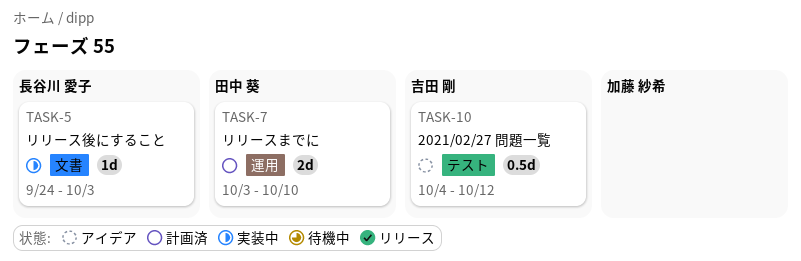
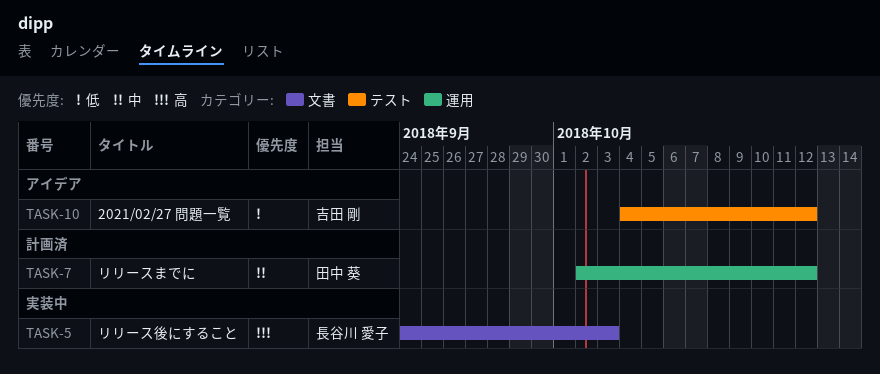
TASK-7, start: Oct 3 -> Oct 2
TASK-7, due: Oct 10 -> Oct 12

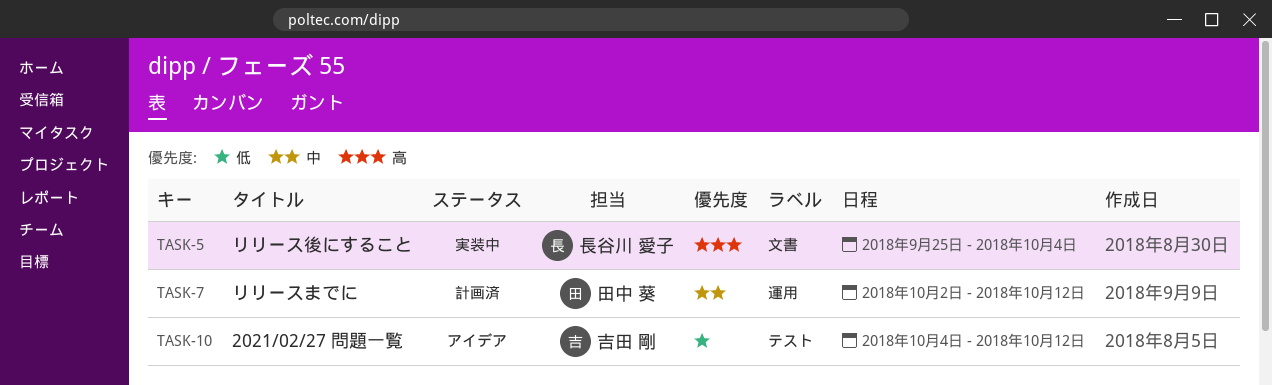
TASK-5, start: Sep 24 -> Sep 25
TASK-5, due: Oct 3 -> Oct 4

